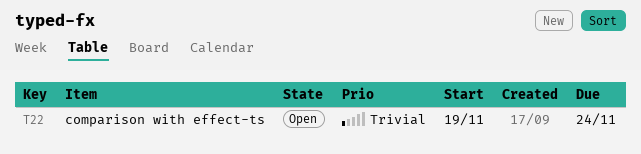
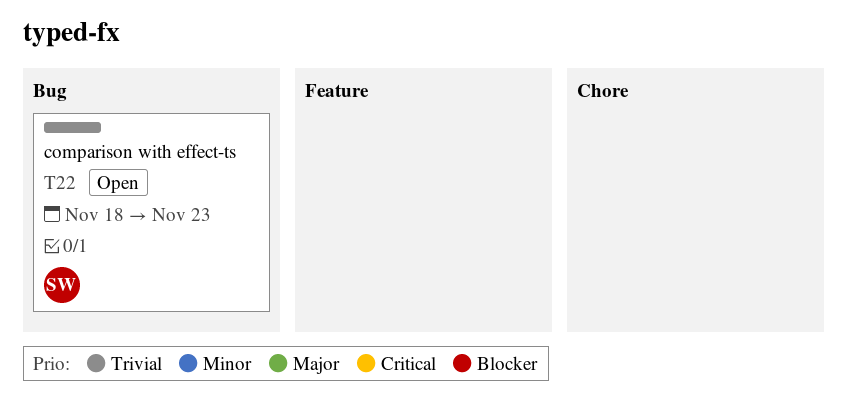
T22, start: Nov 19 -> Nov 18
T22, due: Nov 24 -> Nov 23

